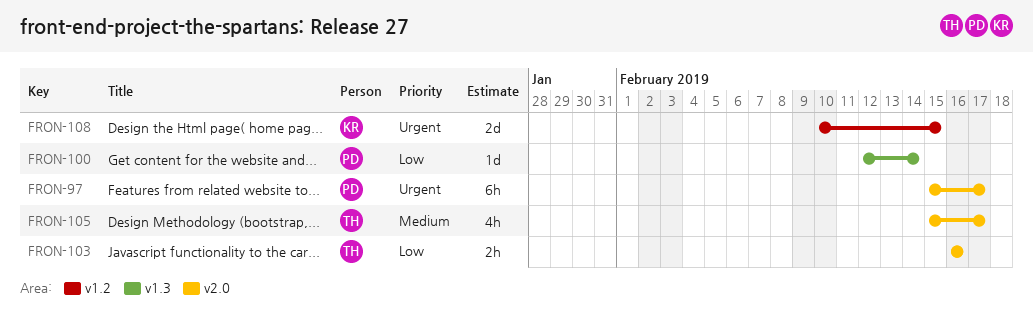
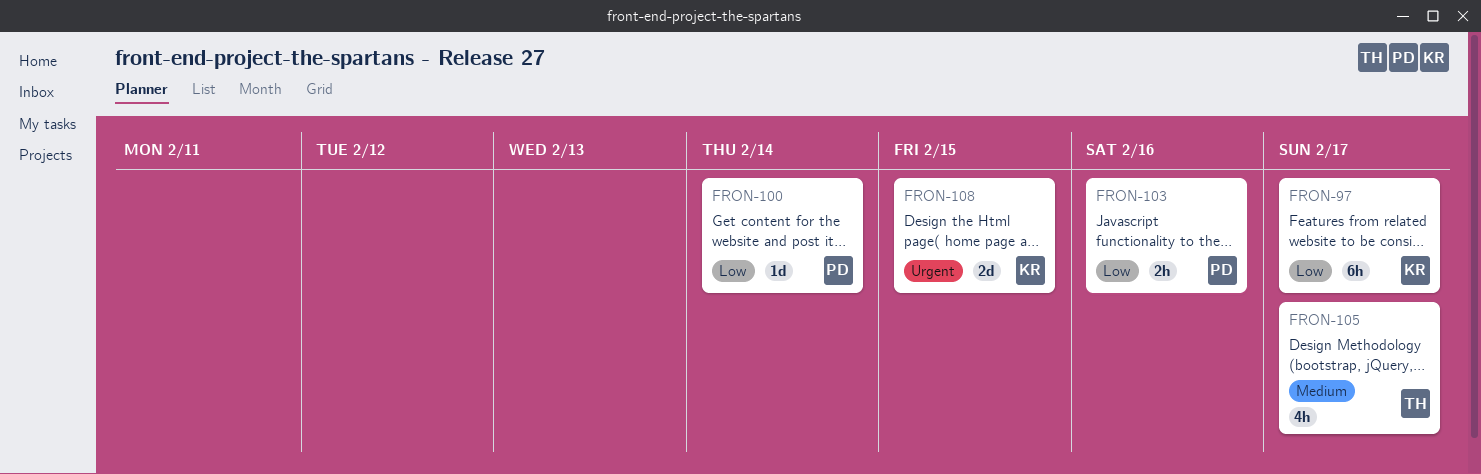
FRON-97, owner: PD -> KR
FRON-97, priority: Urgent -> Low
FRON-103, owner: TH -> PD

